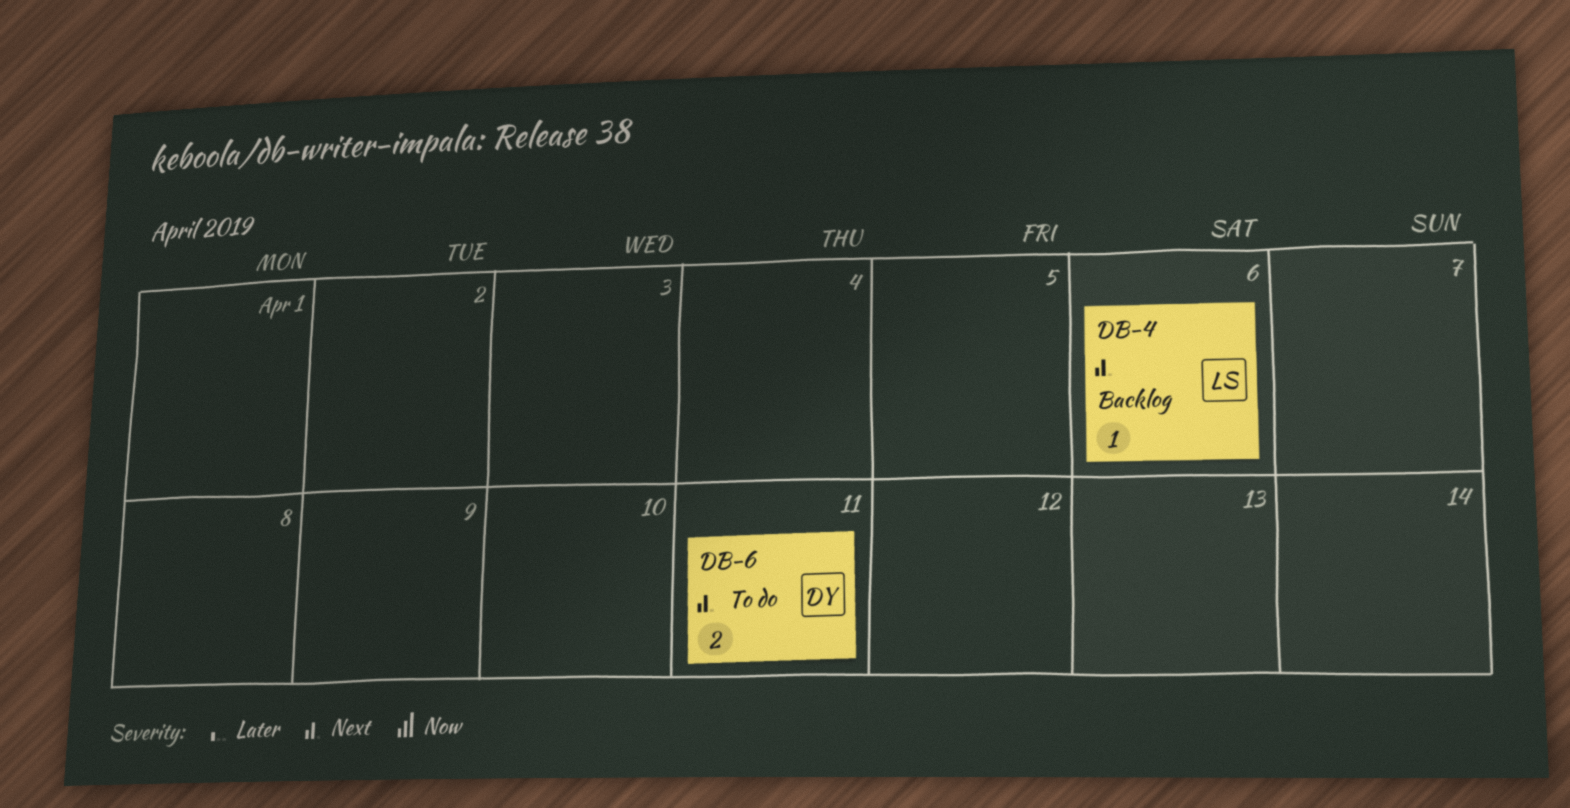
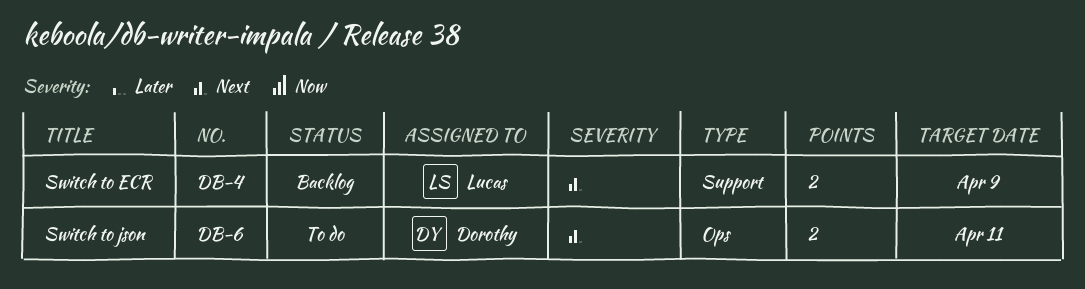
DB-4, estimate: 1 -> 2
DB-4, due: Apr 6 -> Apr 9

